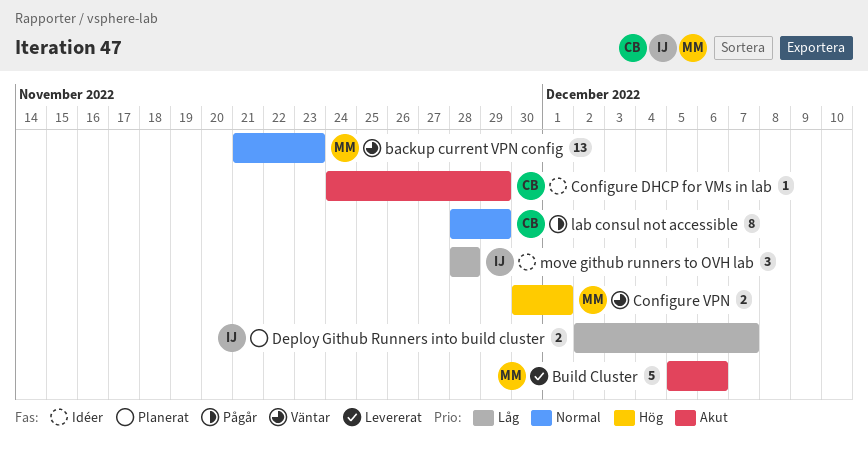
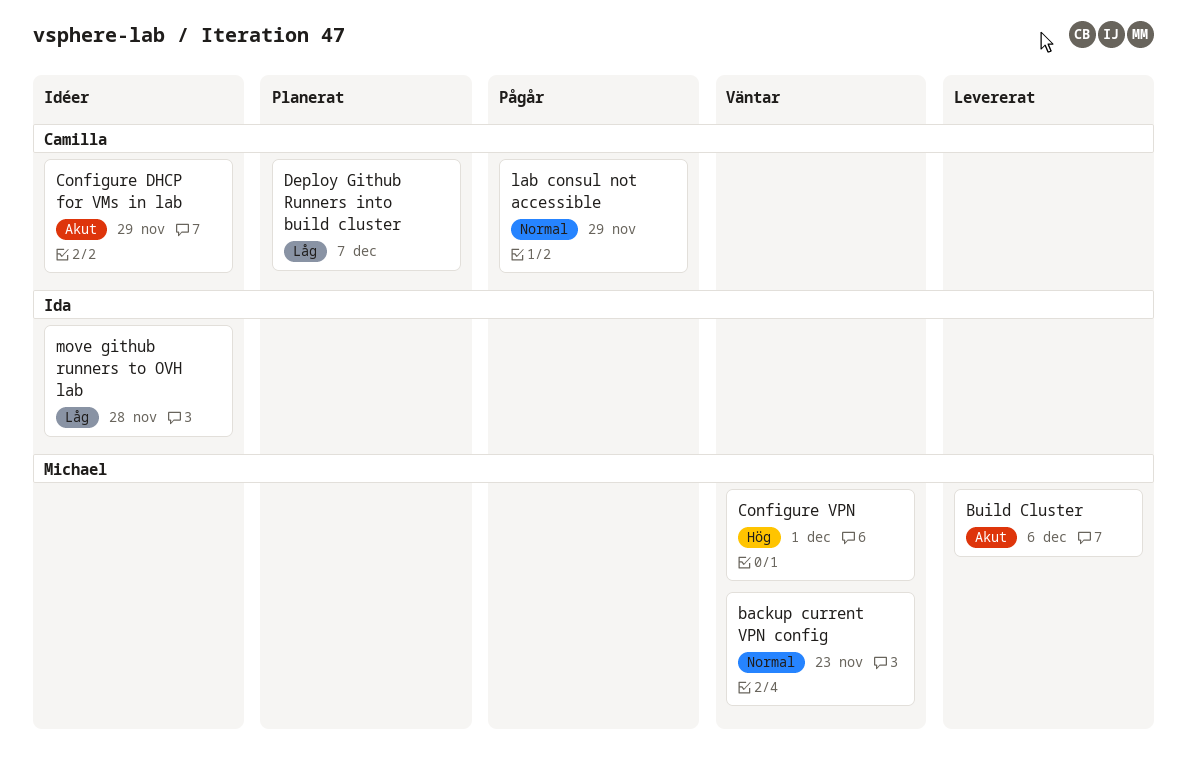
Deploy Github Runners into build cluster, owner: Ida -> Camilla

